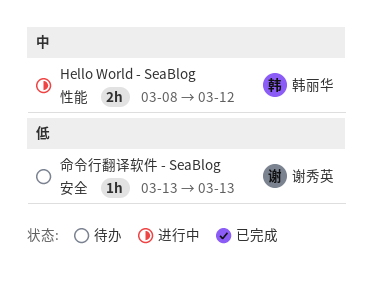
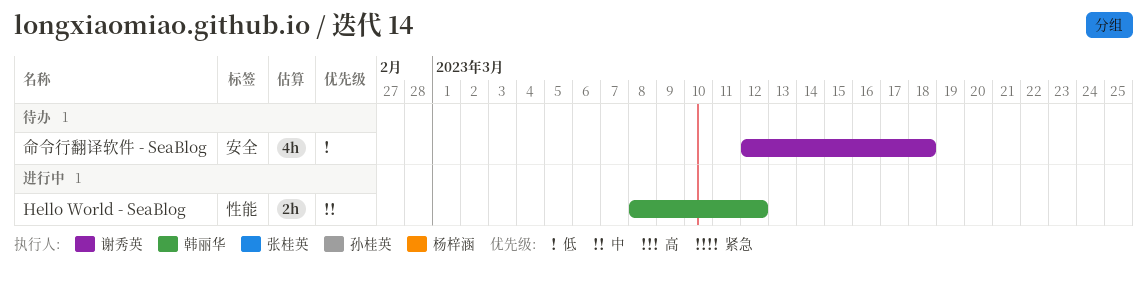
命令行翻译软件 - SeaBlog, estimate: 1h -> 4h
命令行翻译软件 - SeaBlog, start: Mar 13 -> Mar 12
命令行翻译软件 - SeaBlog, due: Mar 13 -> Mar 18

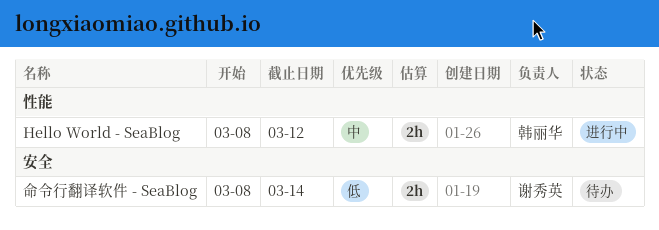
命令行翻译软件 - SeaBlog, estimate: 4h -> 2h
命令行翻译软件 - SeaBlog, start: Mar 12 -> Mar 8
命令行翻译软件 - SeaBlog, due: Mar 18 -> Mar 14

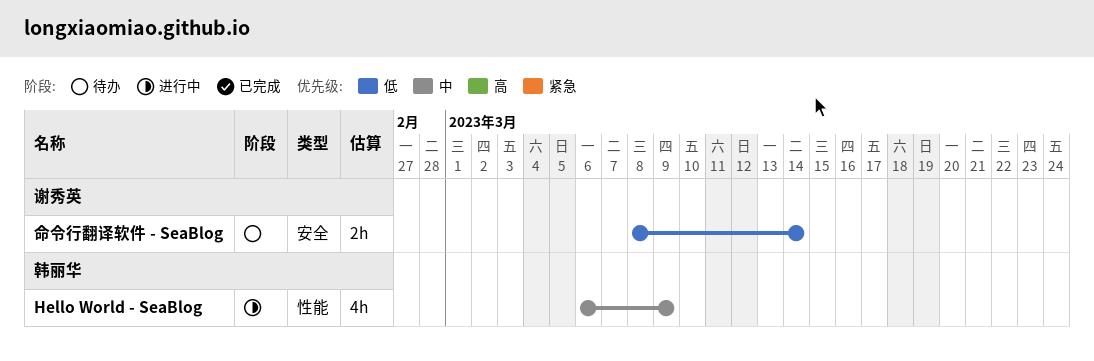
Hello World - SeaBlog, estimate: 2h -> 4h
Hello World - SeaBlog, start: Mar 8 -> Mar 6
Hello World - SeaBlog, due: Mar 12 -> Mar 9

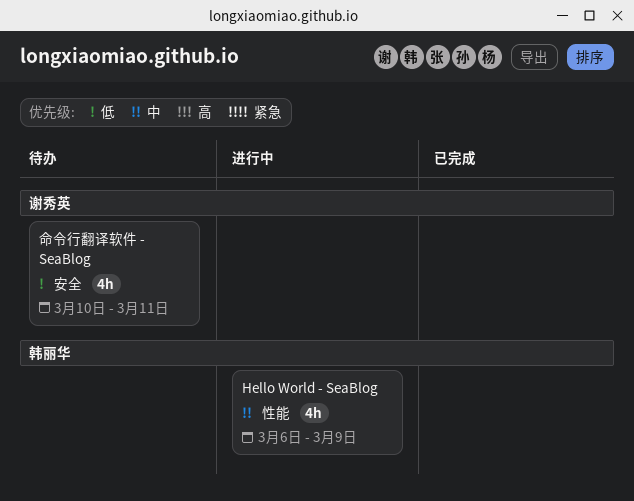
命令行翻译软件 - SeaBlog, estimate: 2h -> 4h
命令行翻译软件 - SeaBlog, start: Mar 8 -> Mar 10
命令行翻译软件 - SeaBlog, due: Mar 14 -> Mar 11

